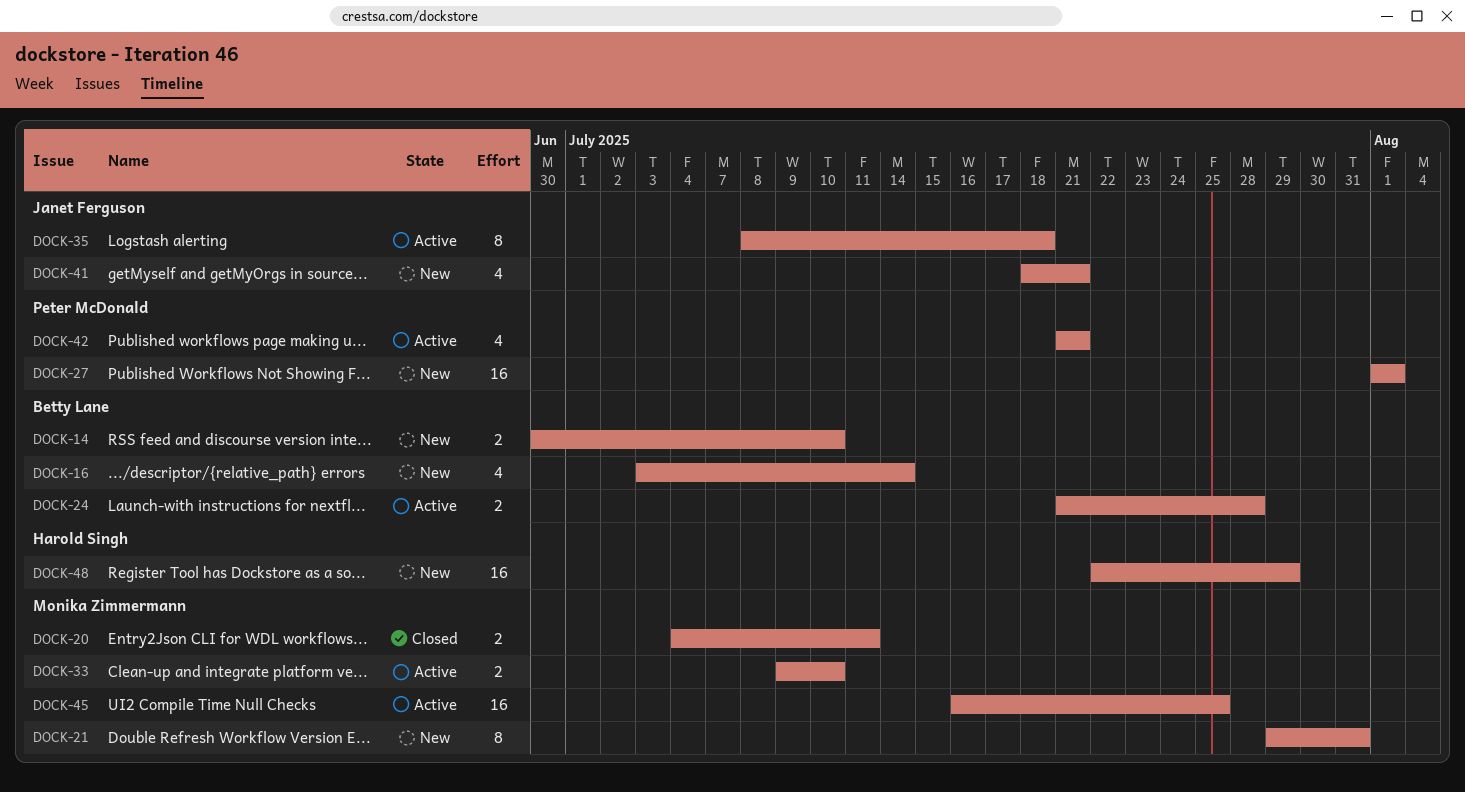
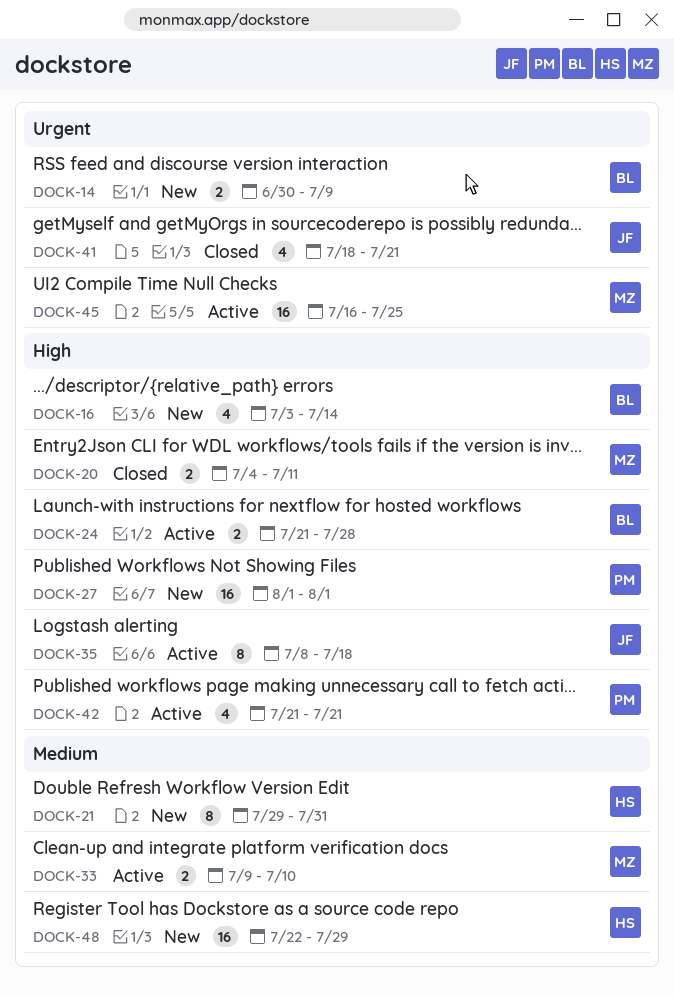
DOCK-14, due: Jul 10 -> Jul 9
DOCK-21, owner: Monika Zimmermann -> Harold Singh
DOCK-41, status: New -> Closed

